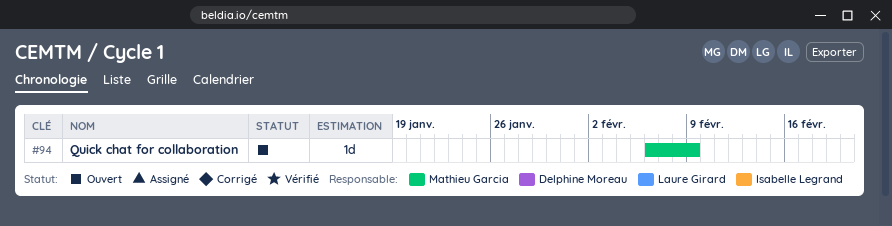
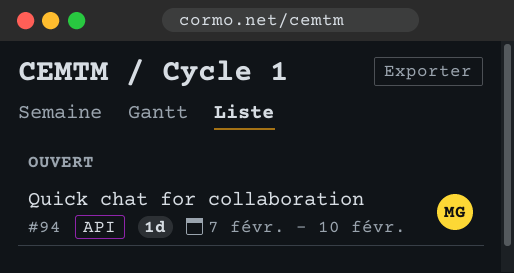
#94, start: Feb 6 -> Feb 7
#94, due: Feb 9 -> Feb 10

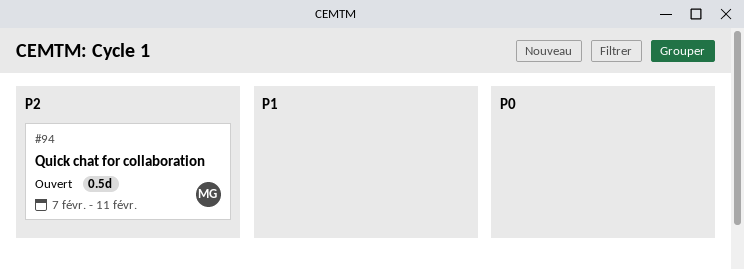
#94, estimate: 1d -> 0.5d
#94, due: Feb 10 -> Feb 11

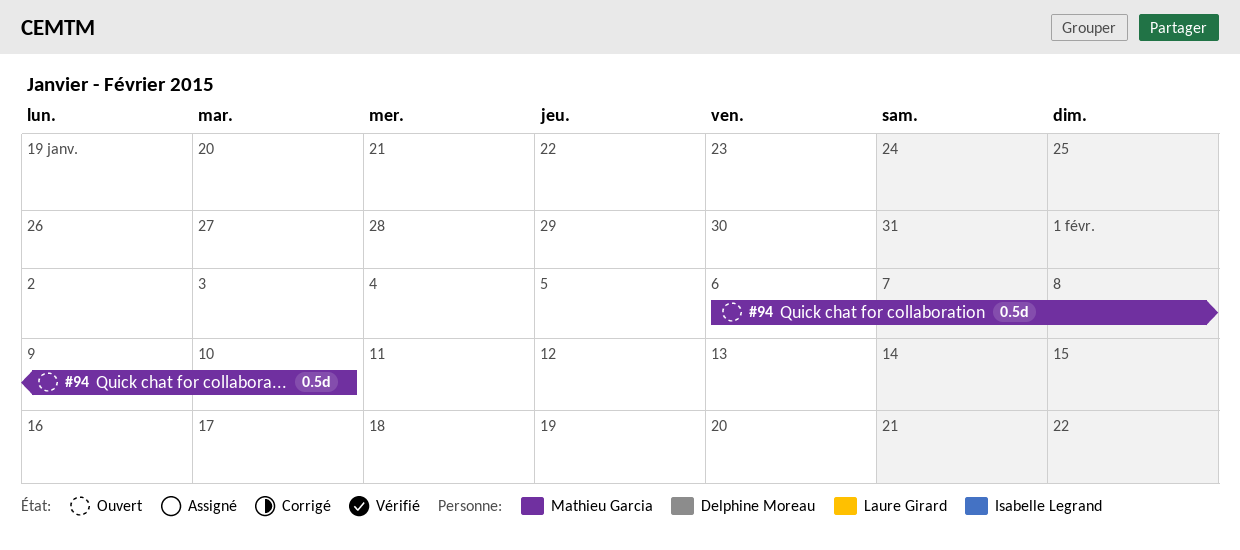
#94, start: Feb 7 -> Feb 6
#94, due: Feb 11 -> Feb 10

